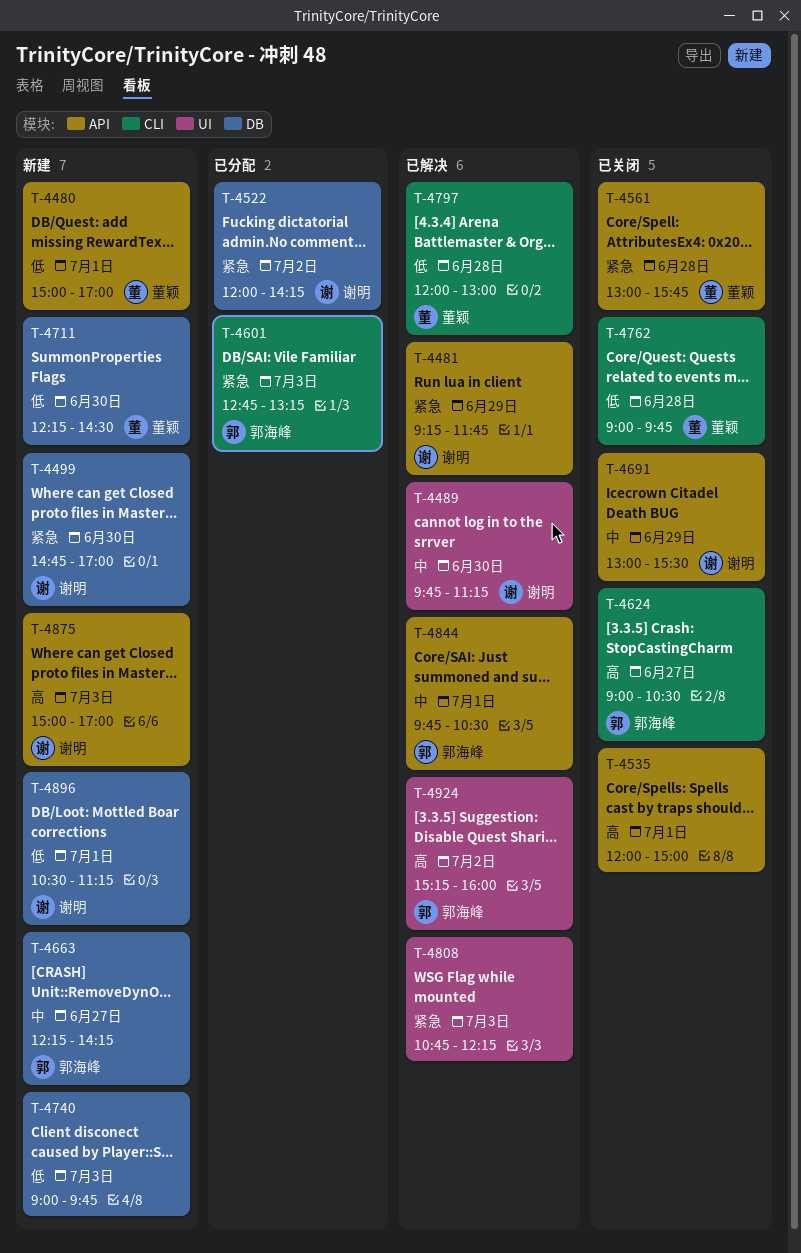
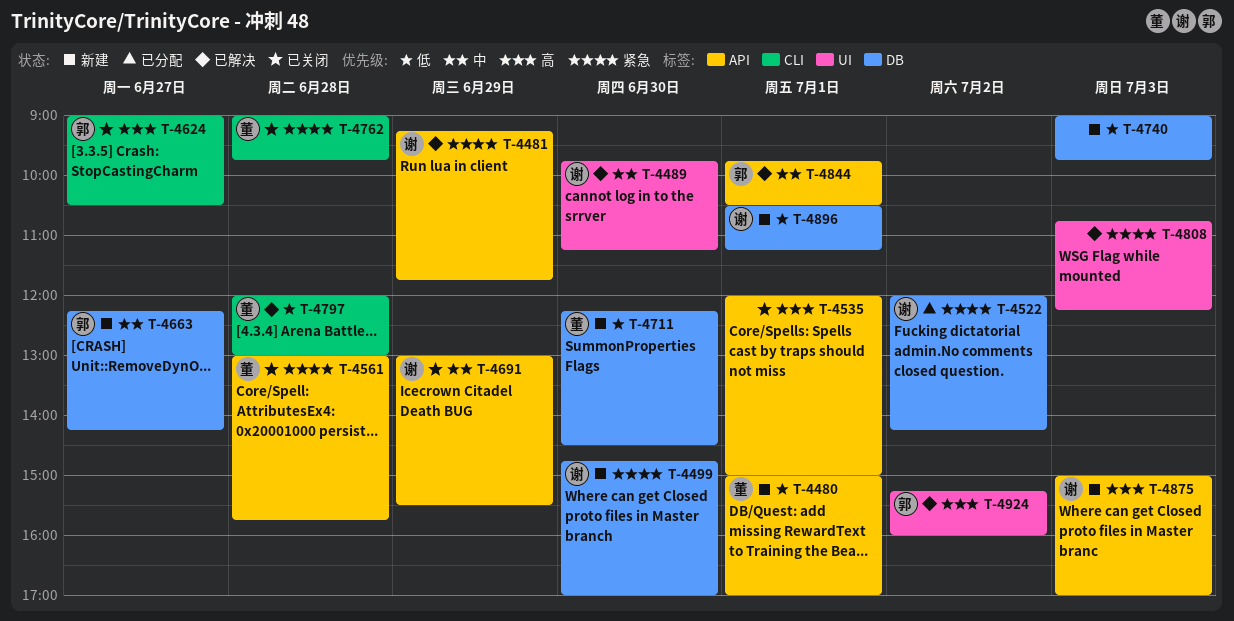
T-4601: present -> none
T-4762, priority: 低 -> 紧急

